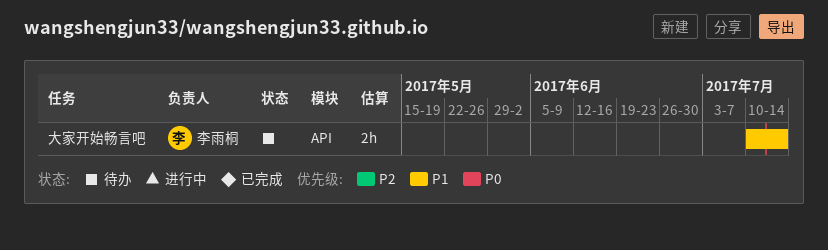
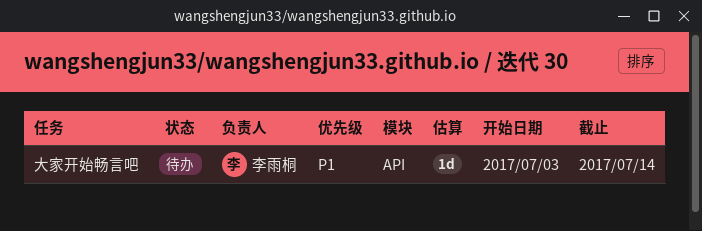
大家开始畅言吧, estimate: 2h -> 1d
大家开始畅言吧, start: Jul 10 -> Jul 3

